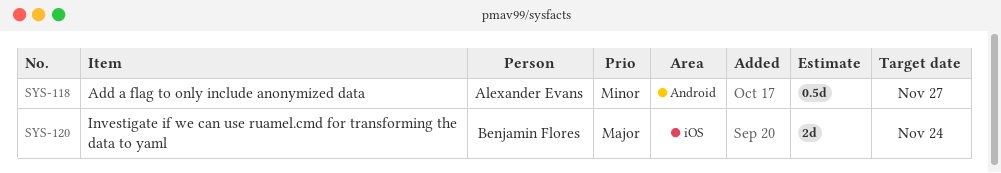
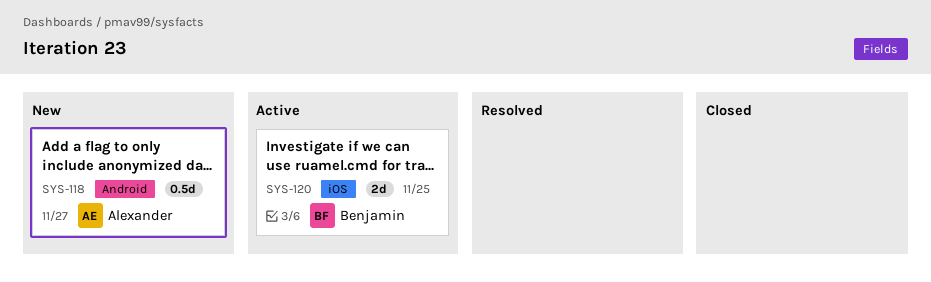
SYS-120, due: Nov 24 -> Nov 25

